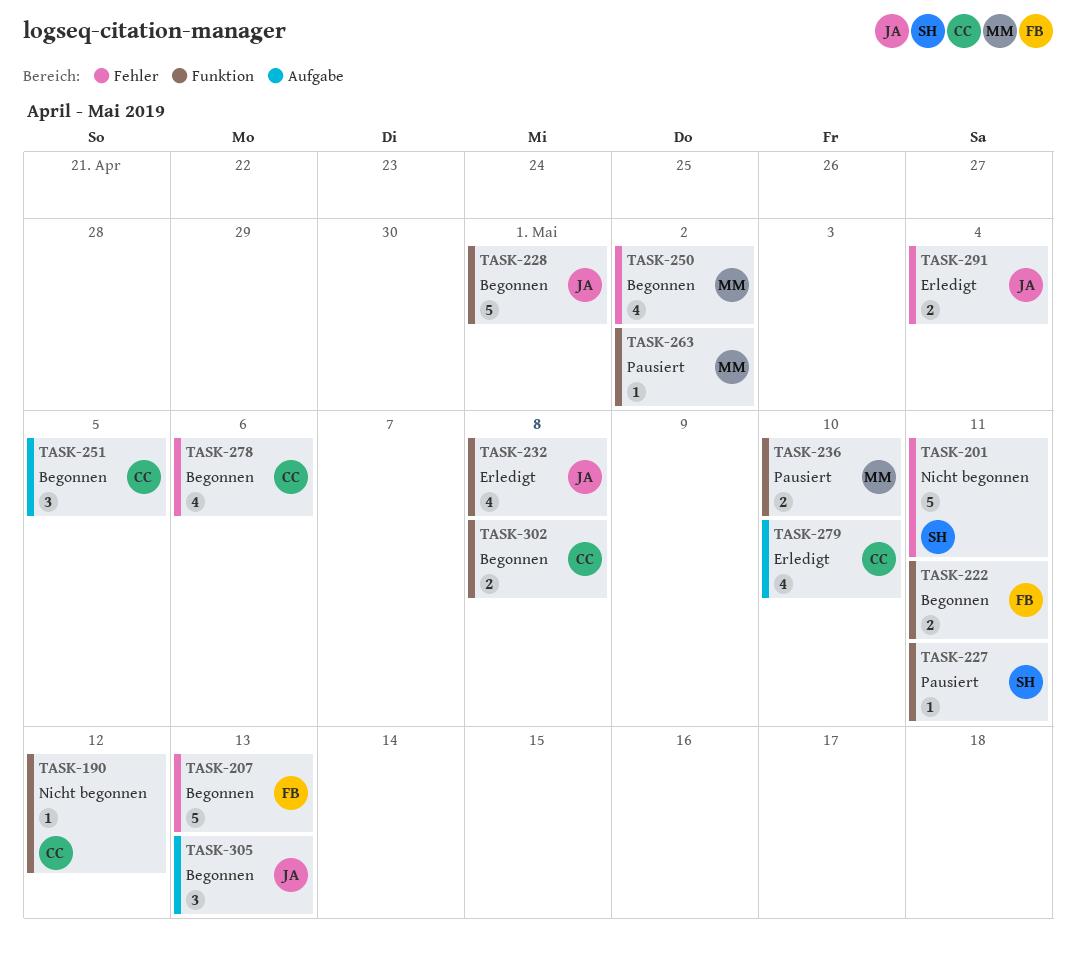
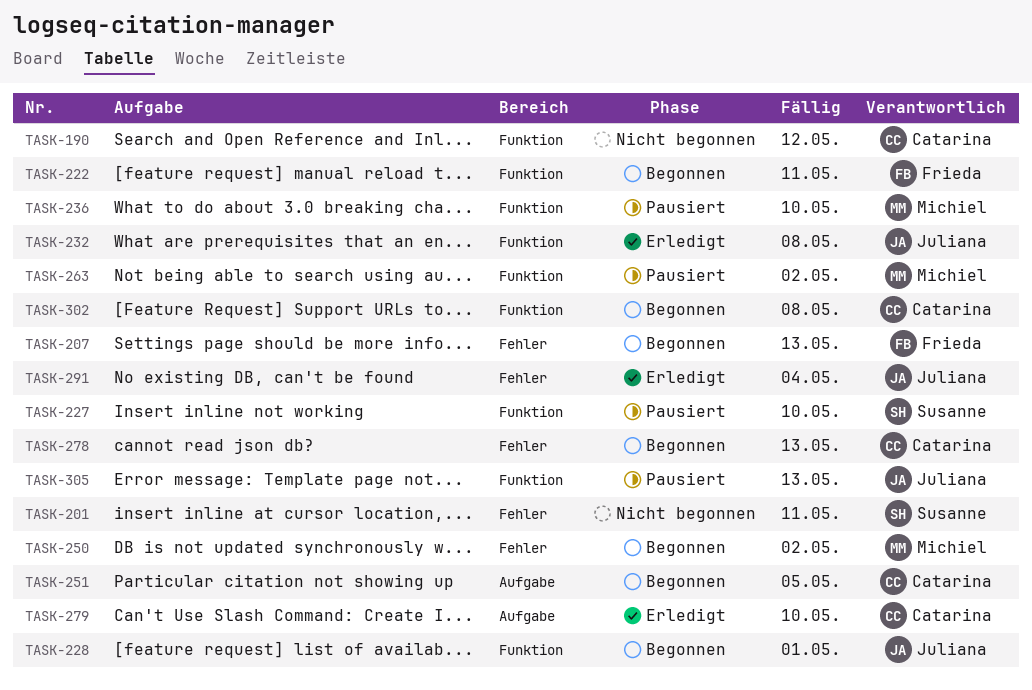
TASK-227, due: May 11 -> May 10
TASK-278, due: May 6 -> May 13
TASK-305, status: Begonnen -> Pausiert
TASK-305, label: Aufgabe -> Funktion

